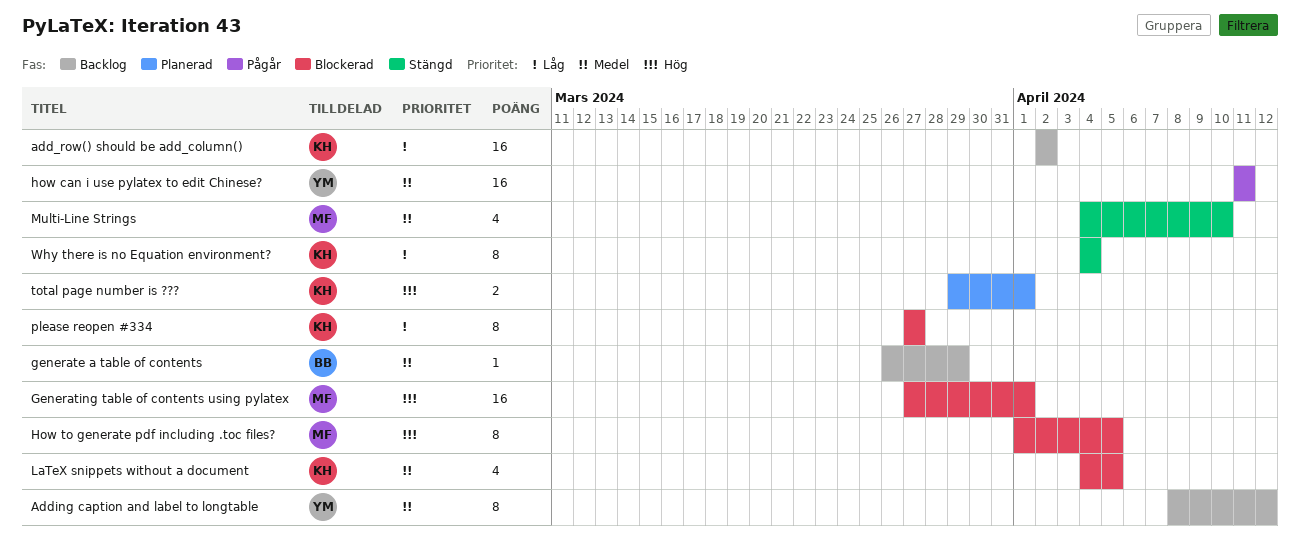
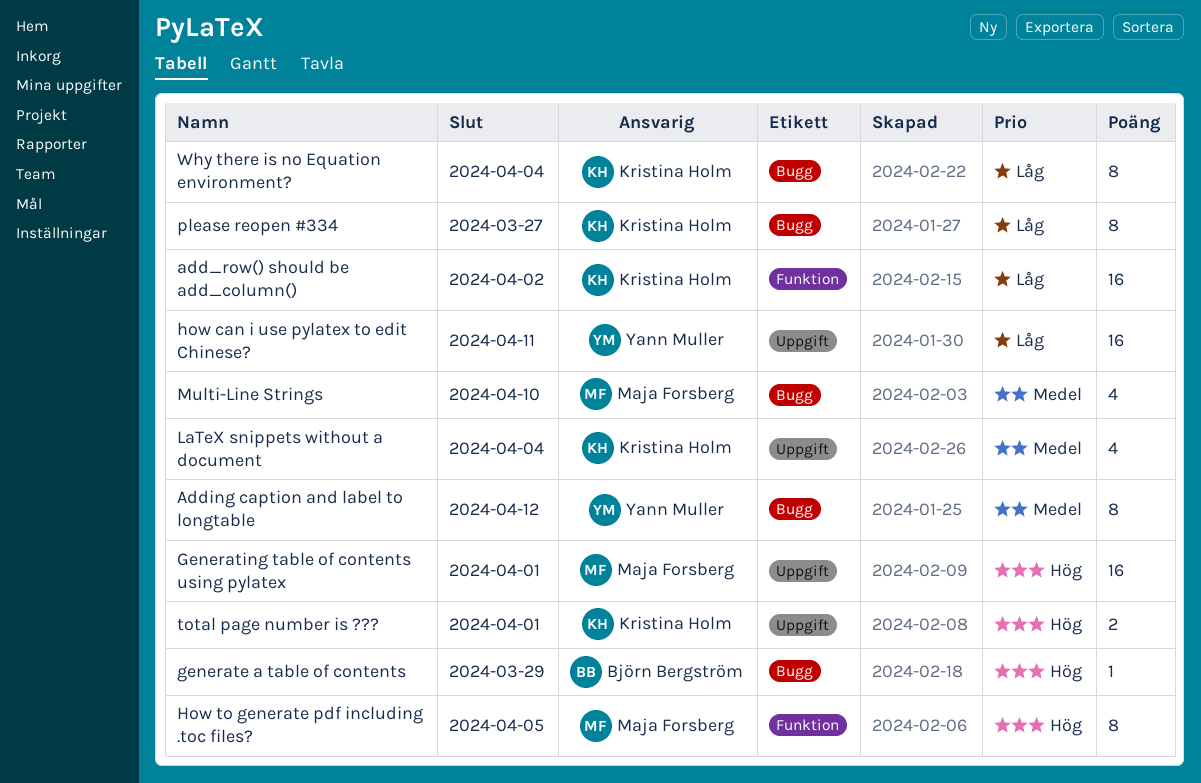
generate a table of contents, priority: Medel -> Hög
how can i use pylatex to edit Chinese?, priority: Medel -> Låg
LaTeX snippets without a document, due: Apr 5 -> Apr 4

